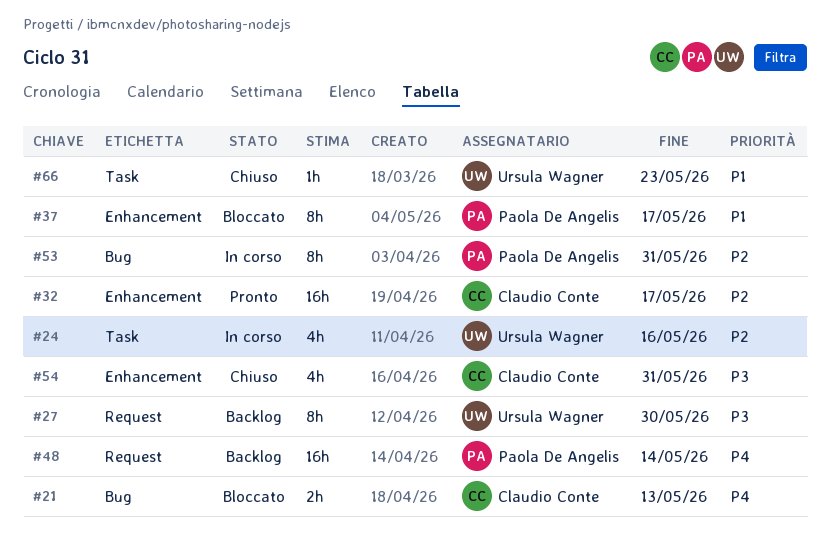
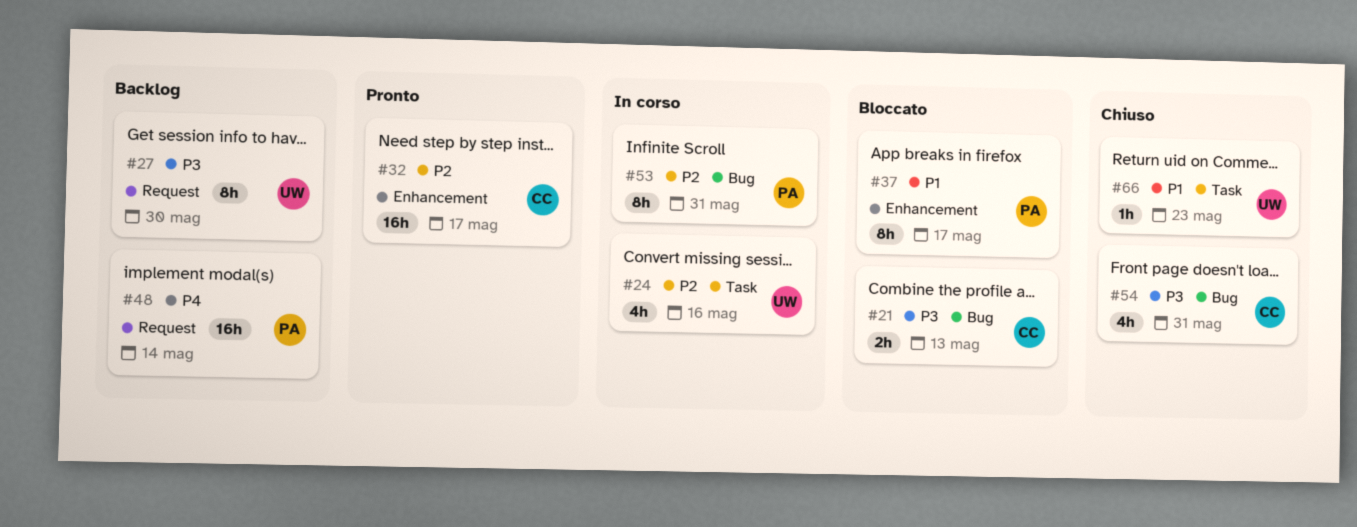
#21, priority: P4 -> P3
#54, label: Enhancement -> Bug

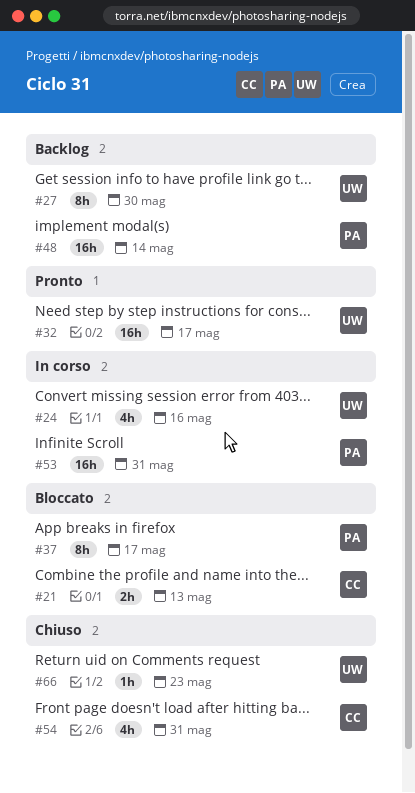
#32, owner: CC -> UW
#53, estimate: 8h -> 16h

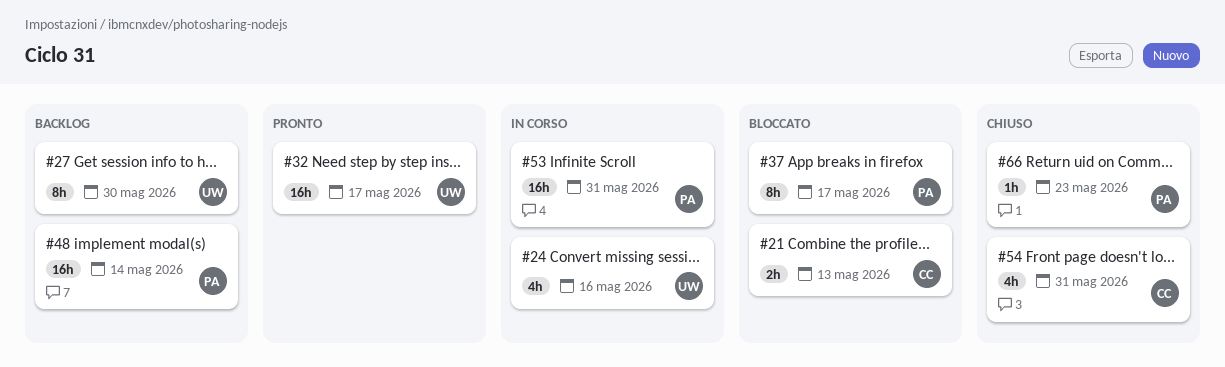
#66, owner: UW -> PA

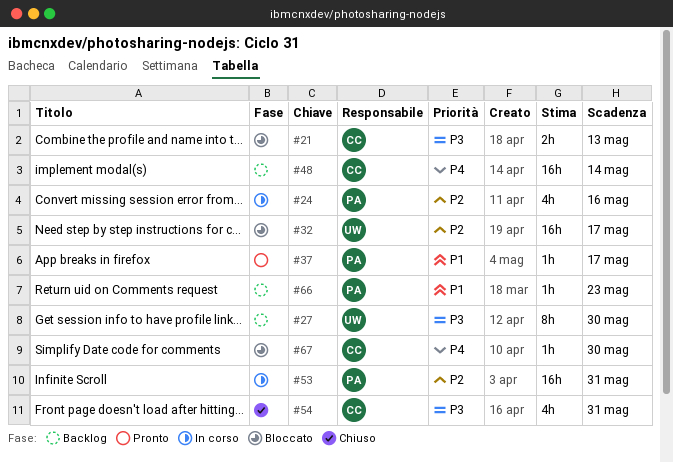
#24, owner: UW -> PA
#32, status: Pronto -> Bloccato
#37, status: Bloccato -> Pronto
#37, estimate: 8h -> 1h
#48, owner: PA -> CC
#66, status: Chiuso -> Backlog
#67: none -> present

